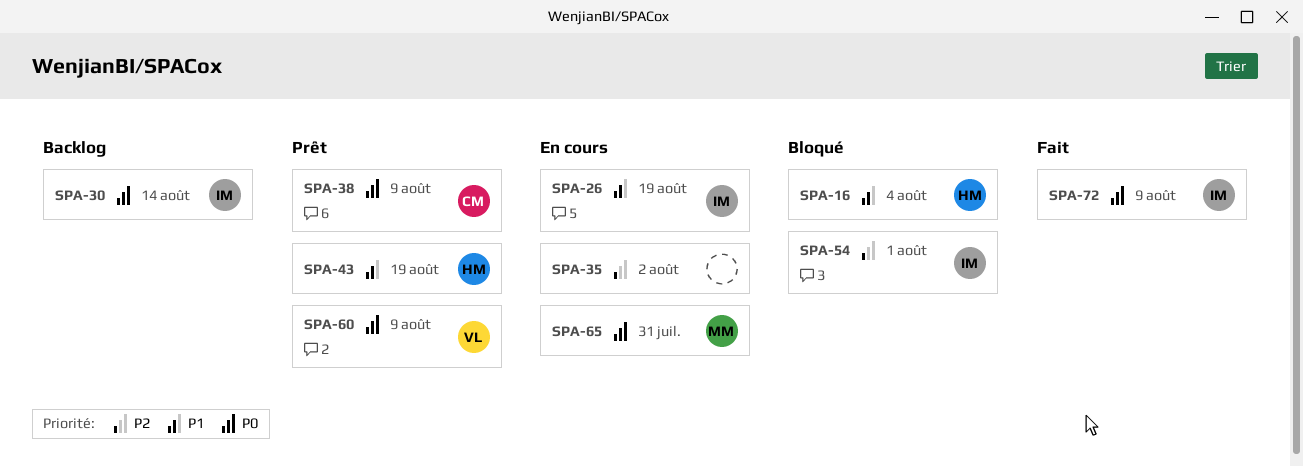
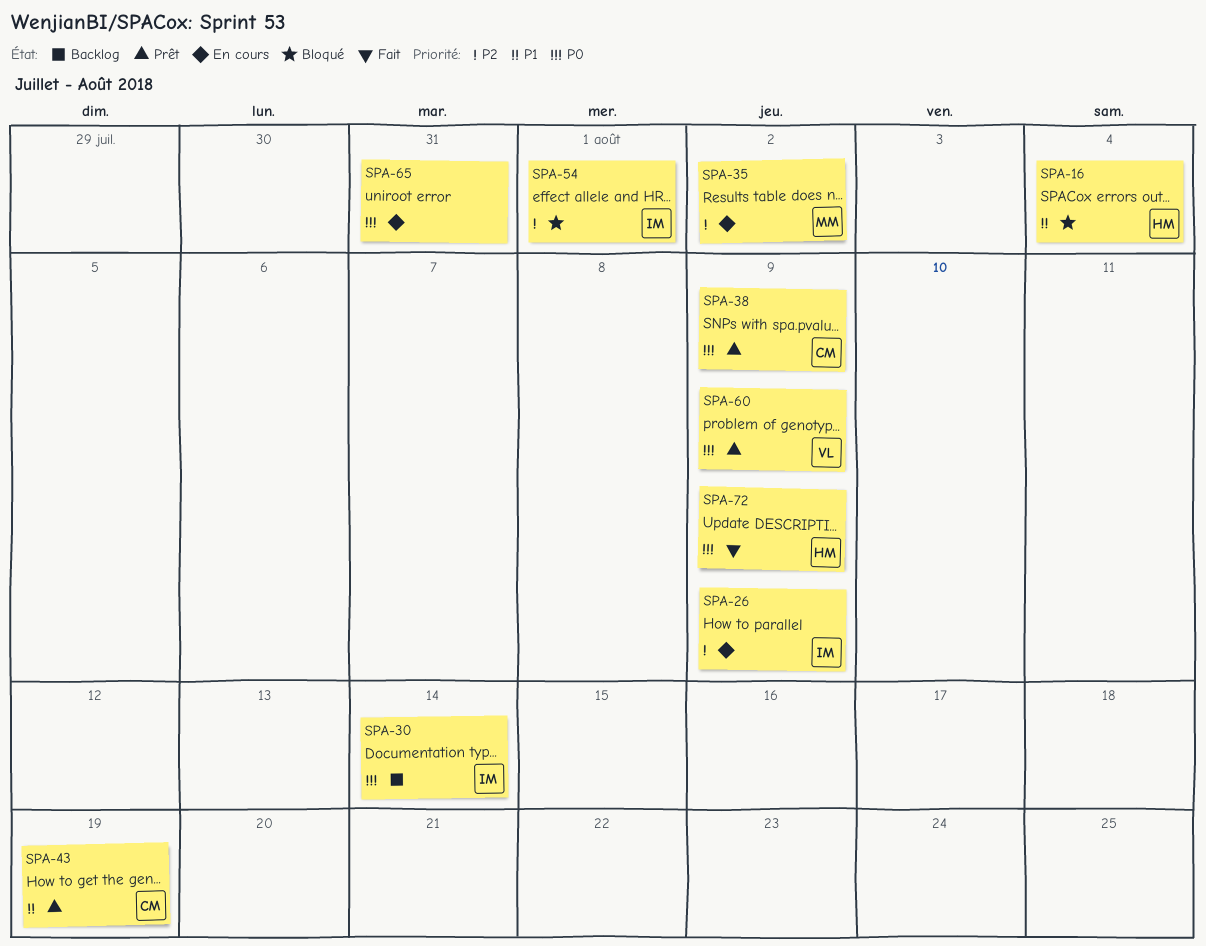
SPA-26, priority: P1 -> P2
SPA-26, due: Aug 19 -> Aug 9
SPA-35, owner: none -> MM
SPA-43, owner: HM -> CM
SPA-65, owner: MM -> none
SPA-72, owner: IM -> HM

